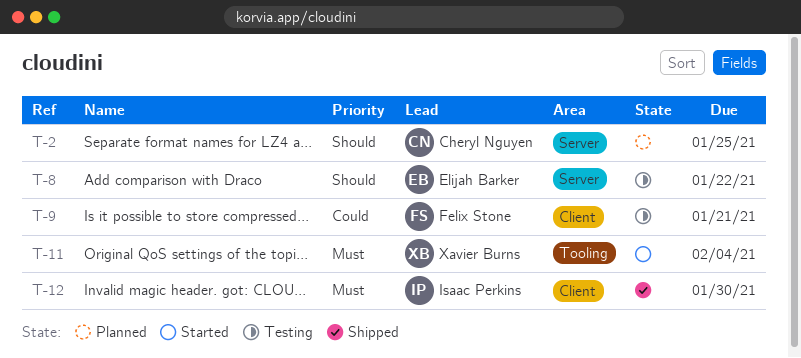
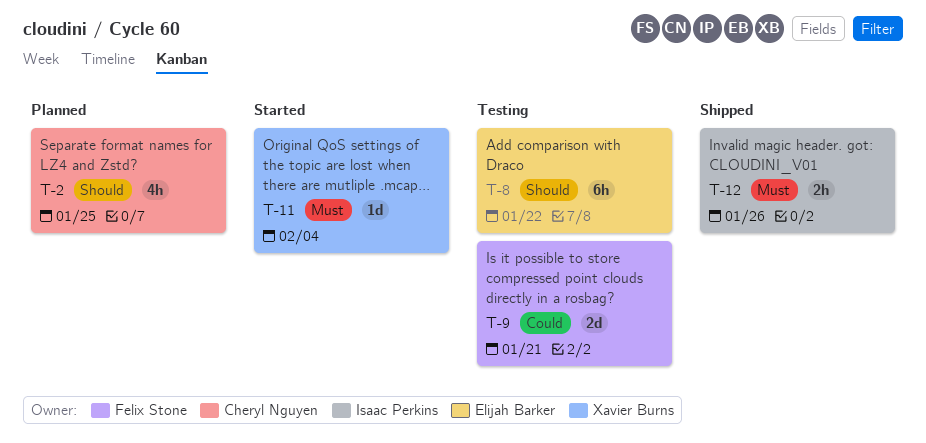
T-12, due: Jan 30 -> Jan 26

